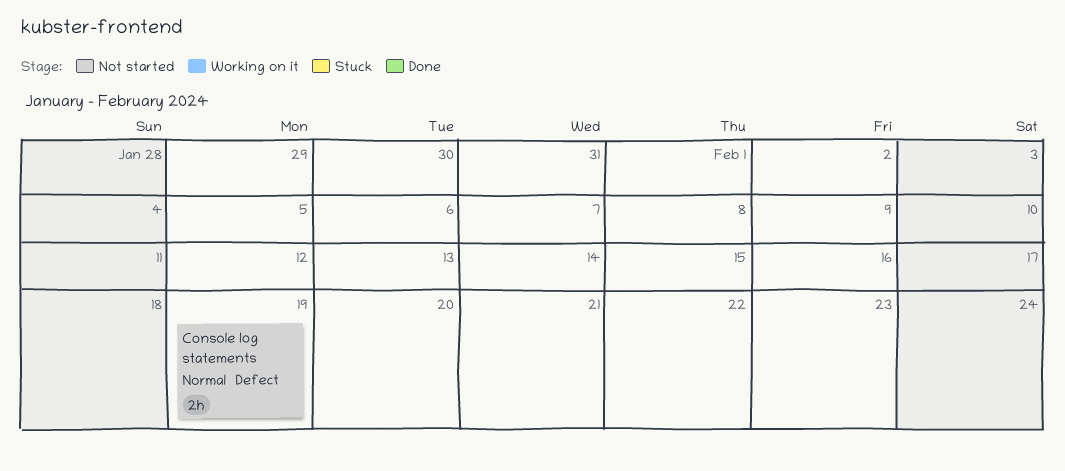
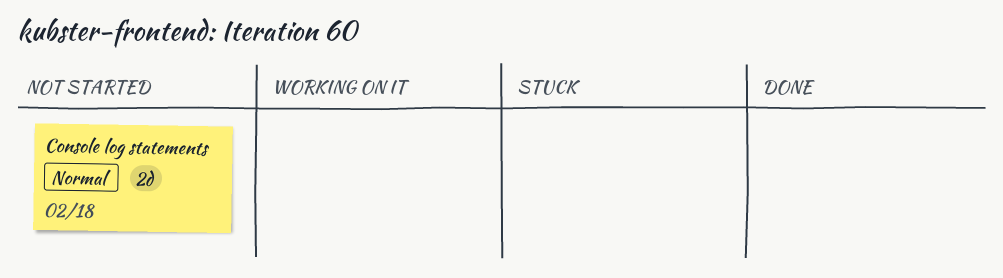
Console log statements, estimate: 2h -> 2d
Console log statements, due: Feb 19 -> Feb 18

